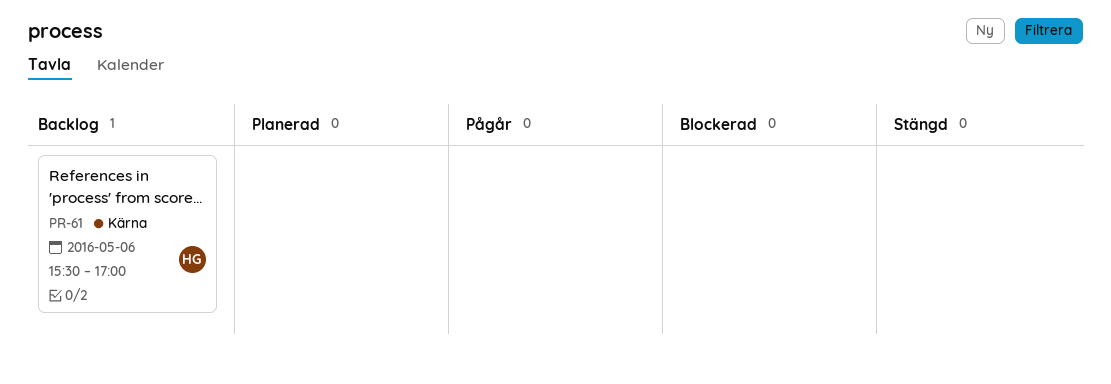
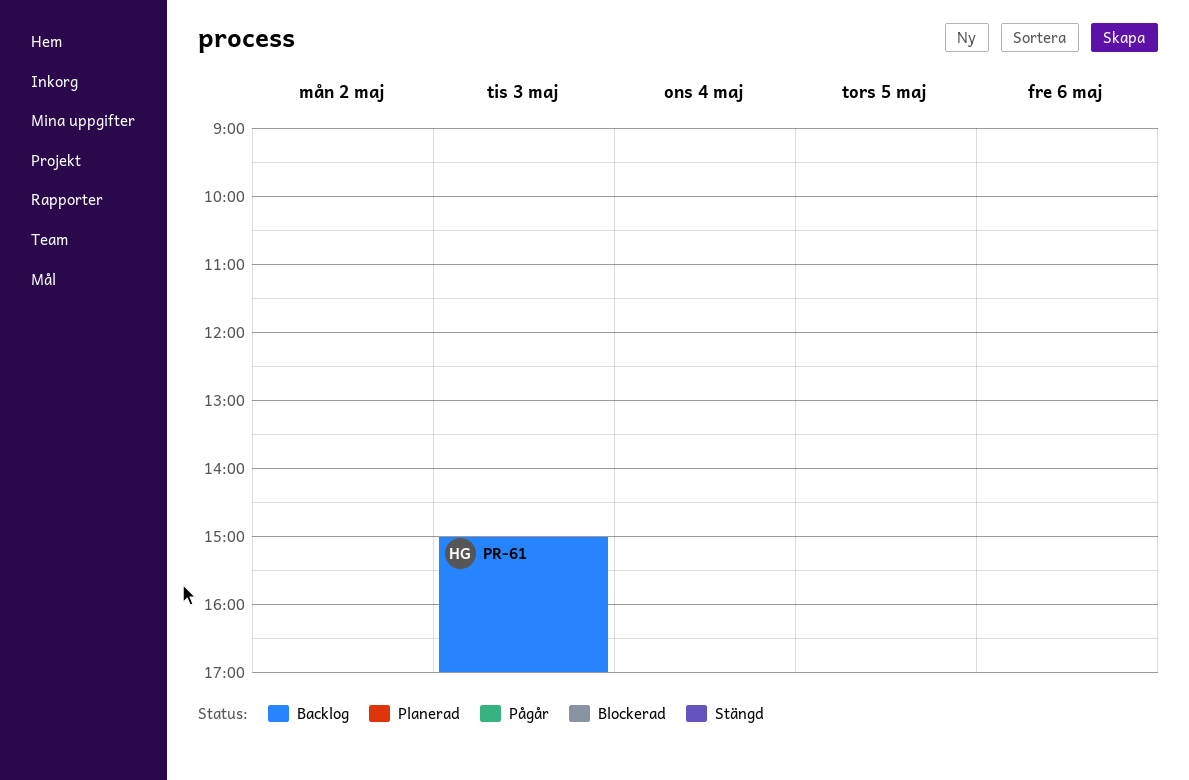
PR-61, day: May 6 -> May 3
PR-61, begins: 15:30 -> 15:00

